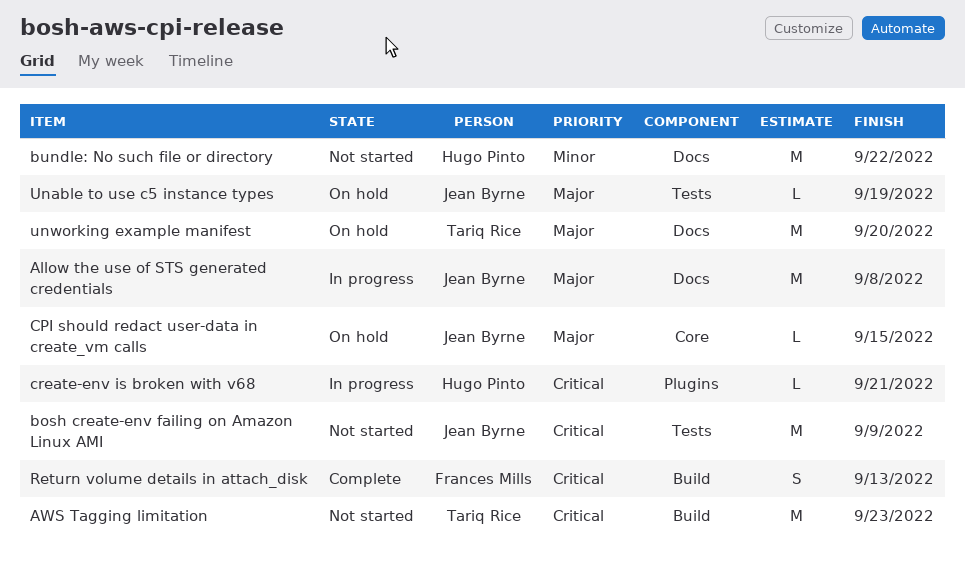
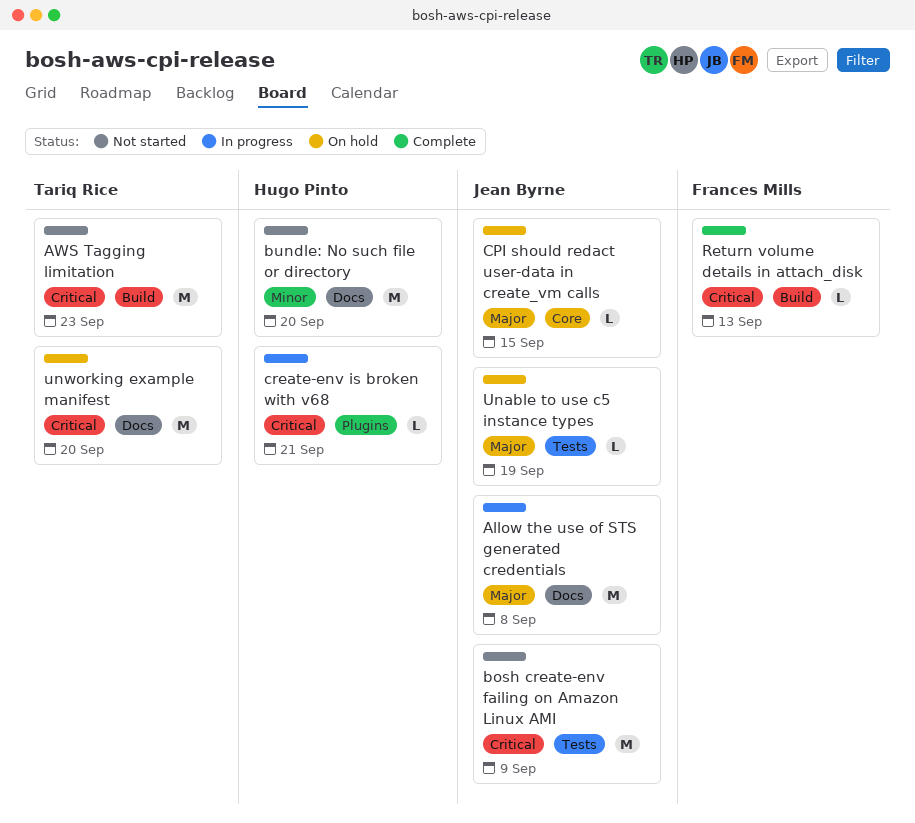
bundle: No such file or directory, due: Sep 22 -> Sep 20
Return volume details in attach_disk, estimate: S -> L
unworking example manifest, priority: Major -> Critical

